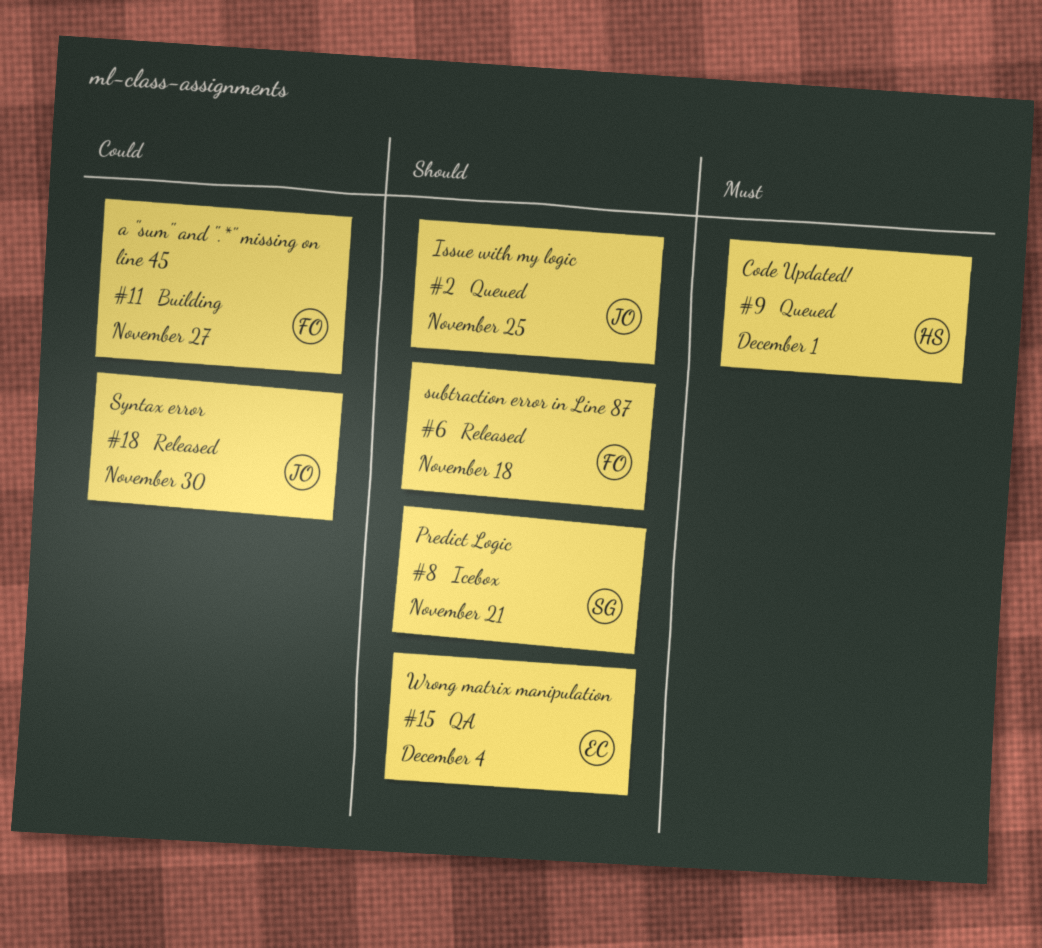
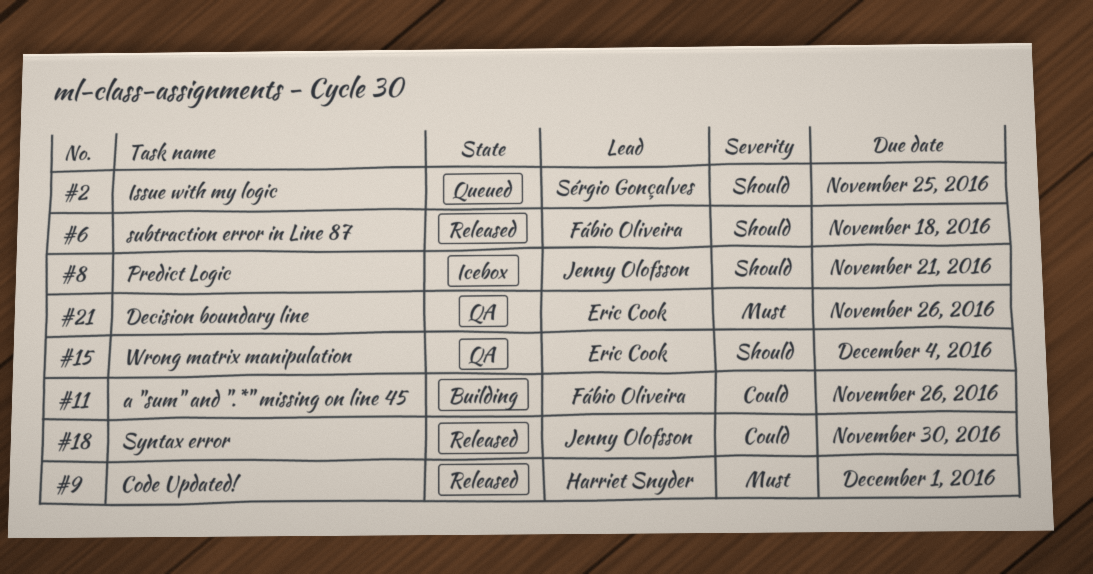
#2, owner: Jenny Olofsson -> Sérgio Gonçalves
#8, owner: Sérgio Gonçalves -> Jenny Olofsson
#9, status: Queued -> Released
#11, due: Nov 27 -> Nov 26
#21: none -> present

